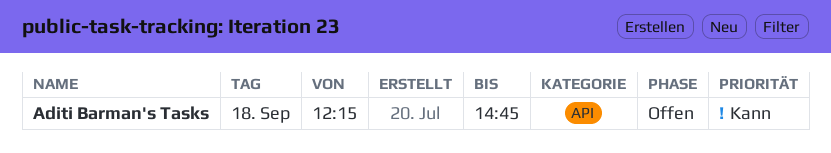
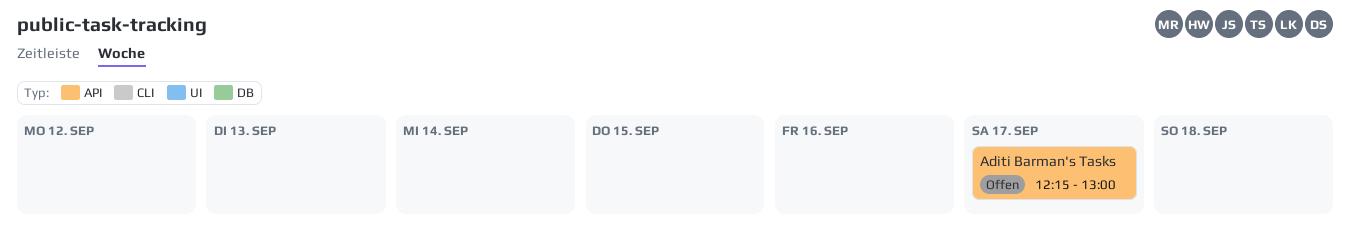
Aditi Barman's Tasks, day: Sep 18 -> Sep 17
Aditi Barman's Tasks, ends: 14:45 -> 13:00

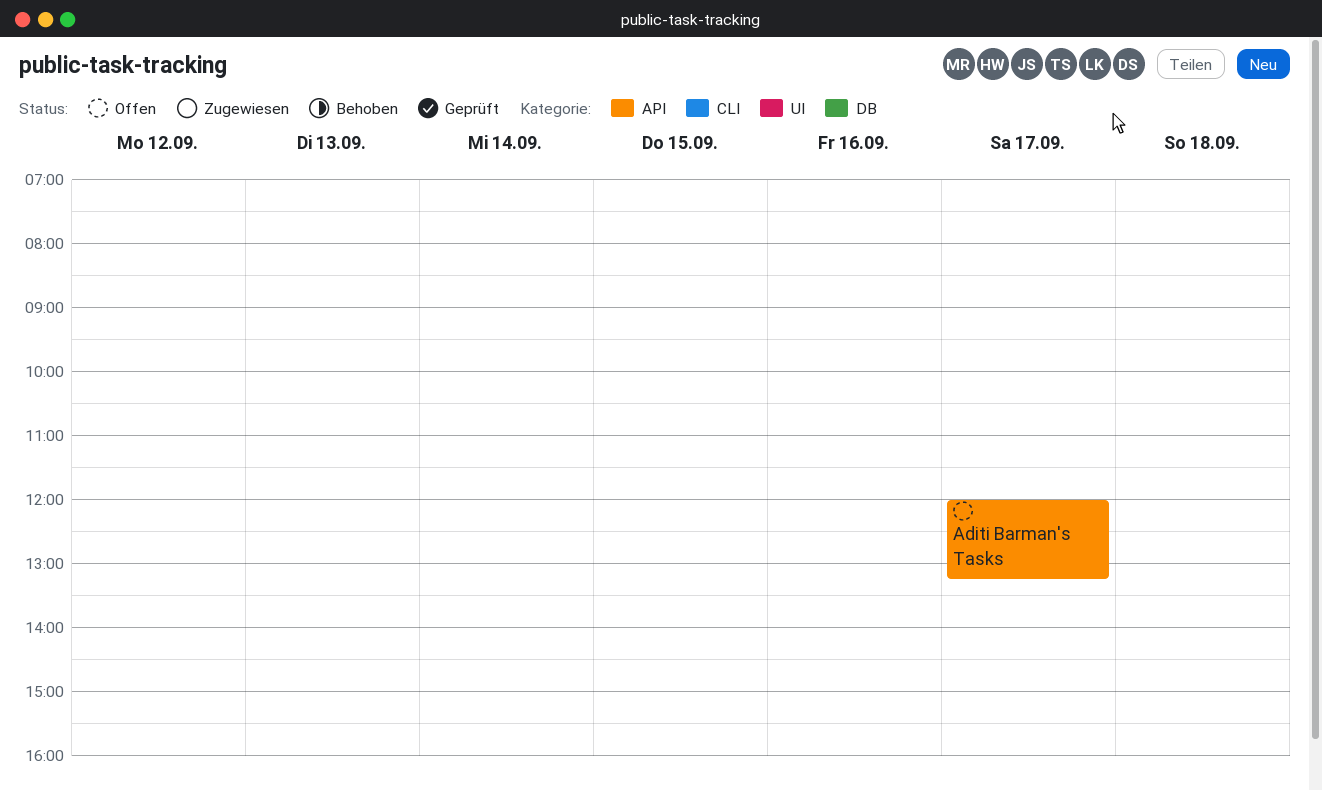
Aditi Barman's Tasks, begins: 12:15 -> 12:00
Aditi Barman's Tasks, ends: 13:00 -> 13:15

